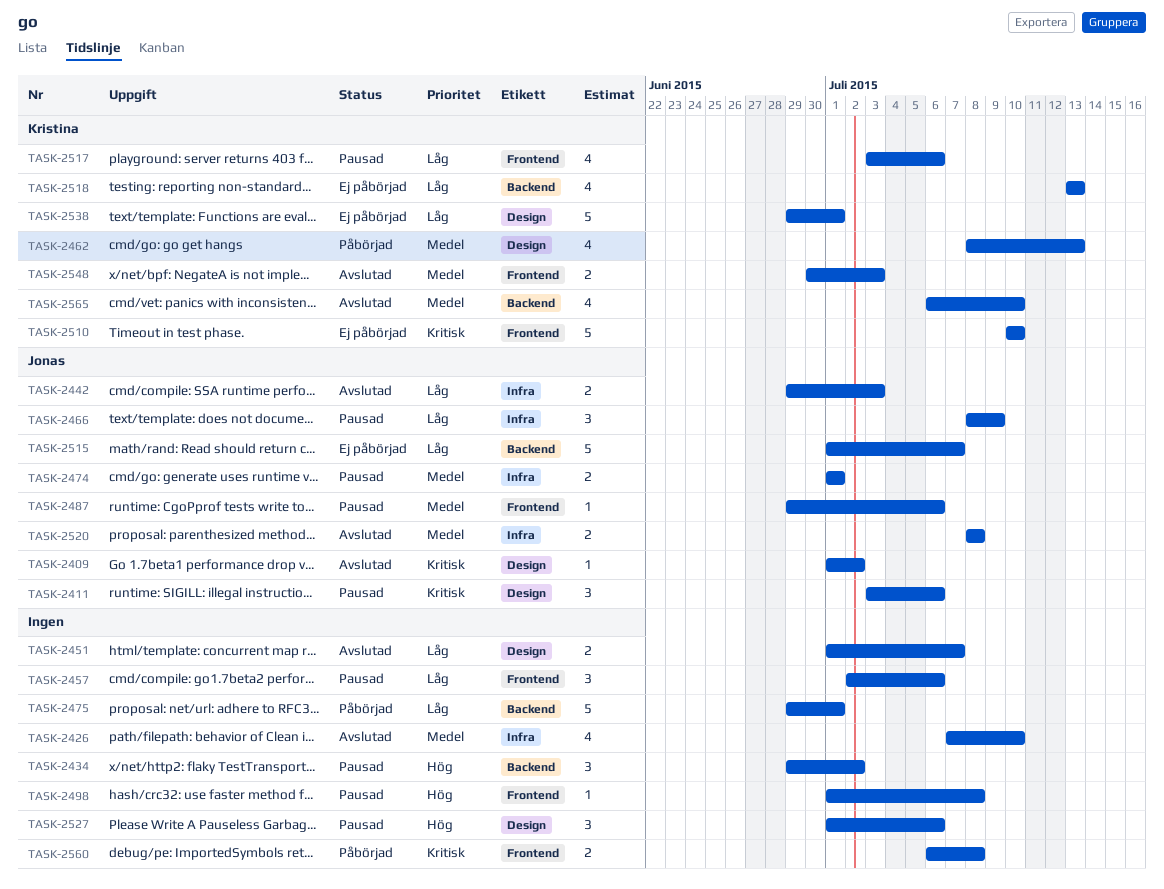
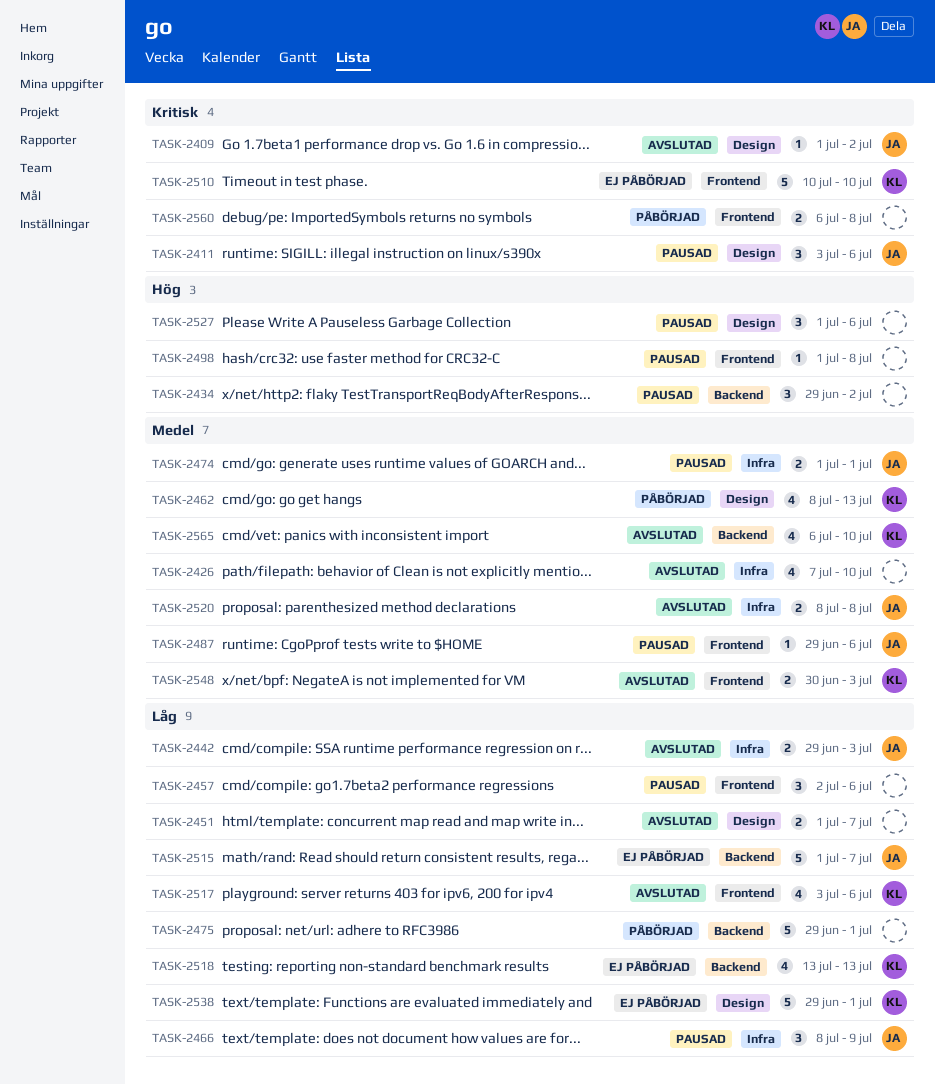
TASK-2517, status: Pausad -> Avslutad

